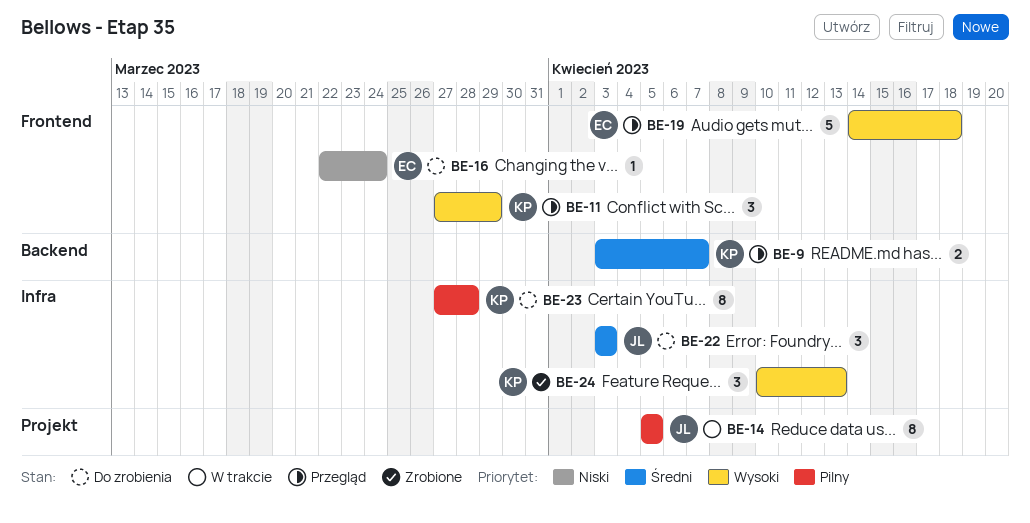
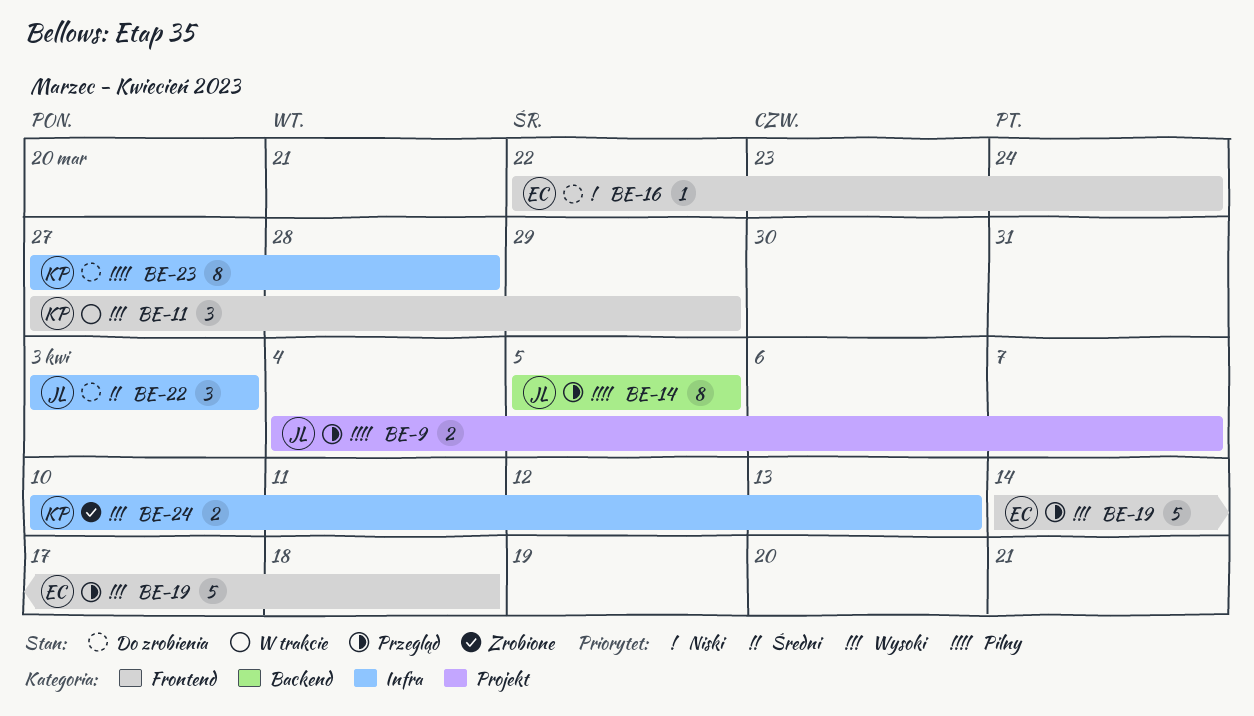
BE-9, owner: KP -> JL
BE-9, priority: Średni -> Pilny
BE-9, label: Backend -> Projekt
BE-9, start: Apr 3 -> Apr 4
BE-11, status: Przegląd -> W trakcie
BE-14, status: W trakcie -> Przegląd
BE-14, label: Projekt -> Backend
BE-24, estimate: 3 -> 2

